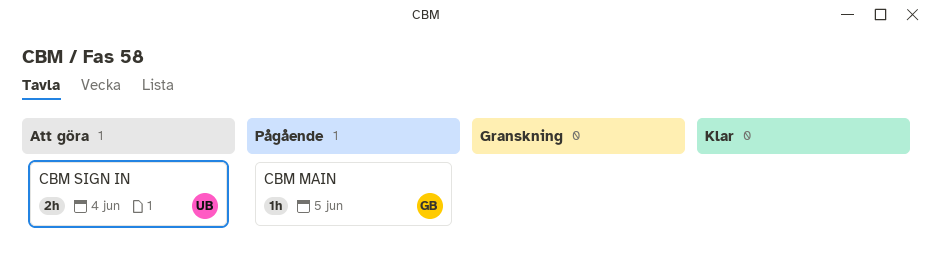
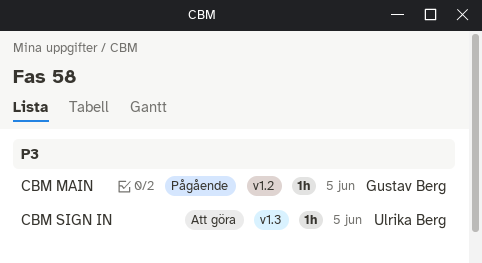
CBM SIGN IN, estimate: 2h -> 1h
CBM SIGN IN, due: Jun 4 -> Jun 5

